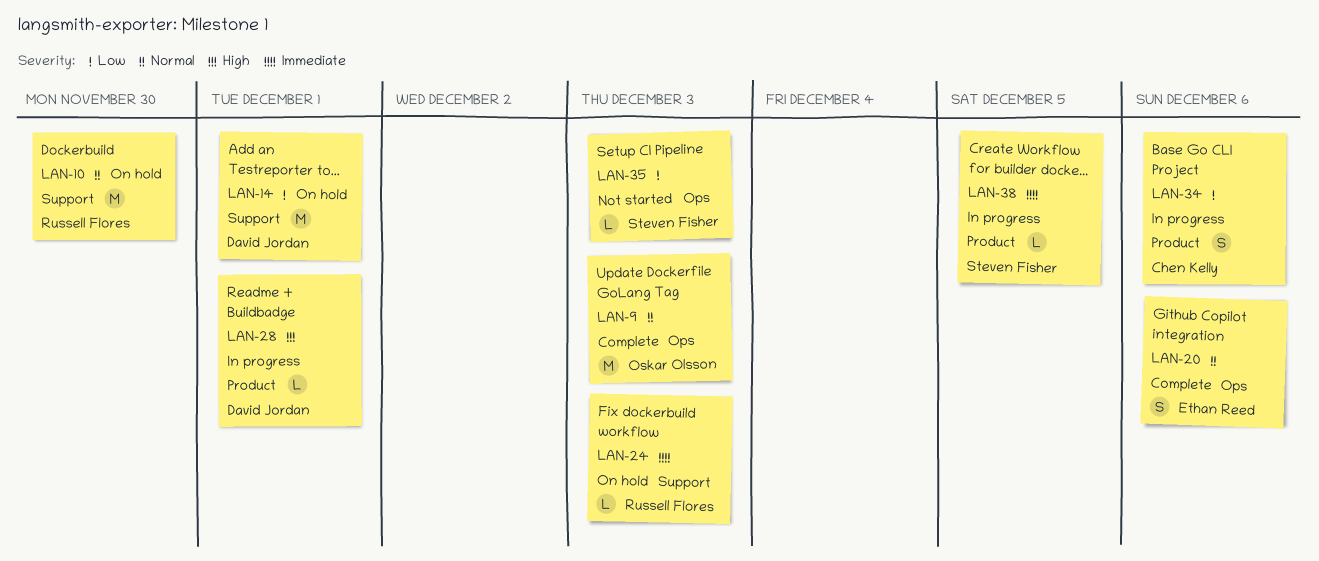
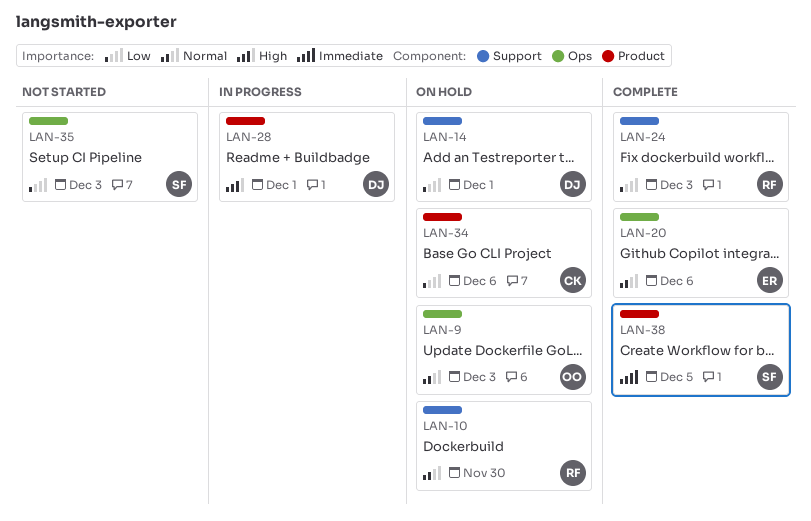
LAN-9, status: Complete -> On hold
LAN-24, status: On hold -> Complete
LAN-24, priority: Immediate -> Low
LAN-34, status: In progress -> On hold
LAN-38, status: In progress -> Complete

